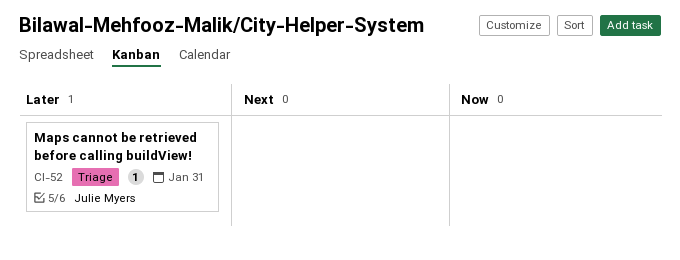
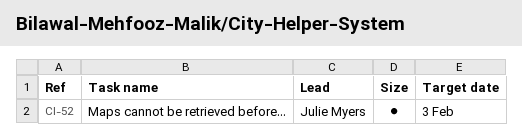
CI-52, due: Jan 31 -> Feb 3

